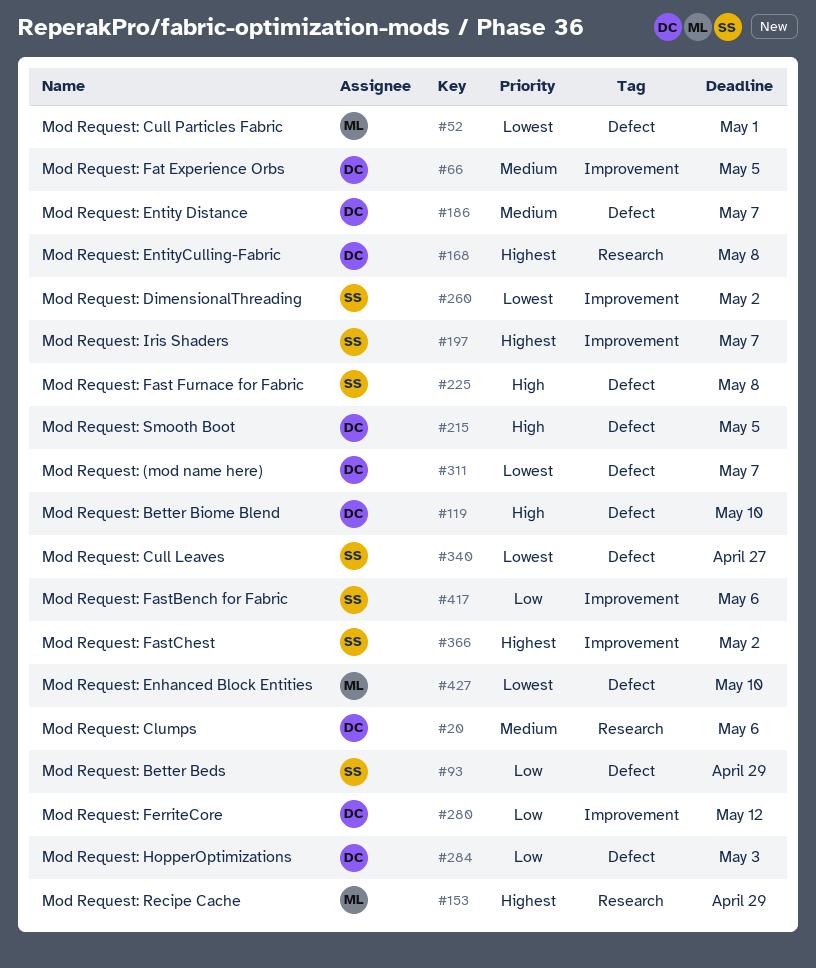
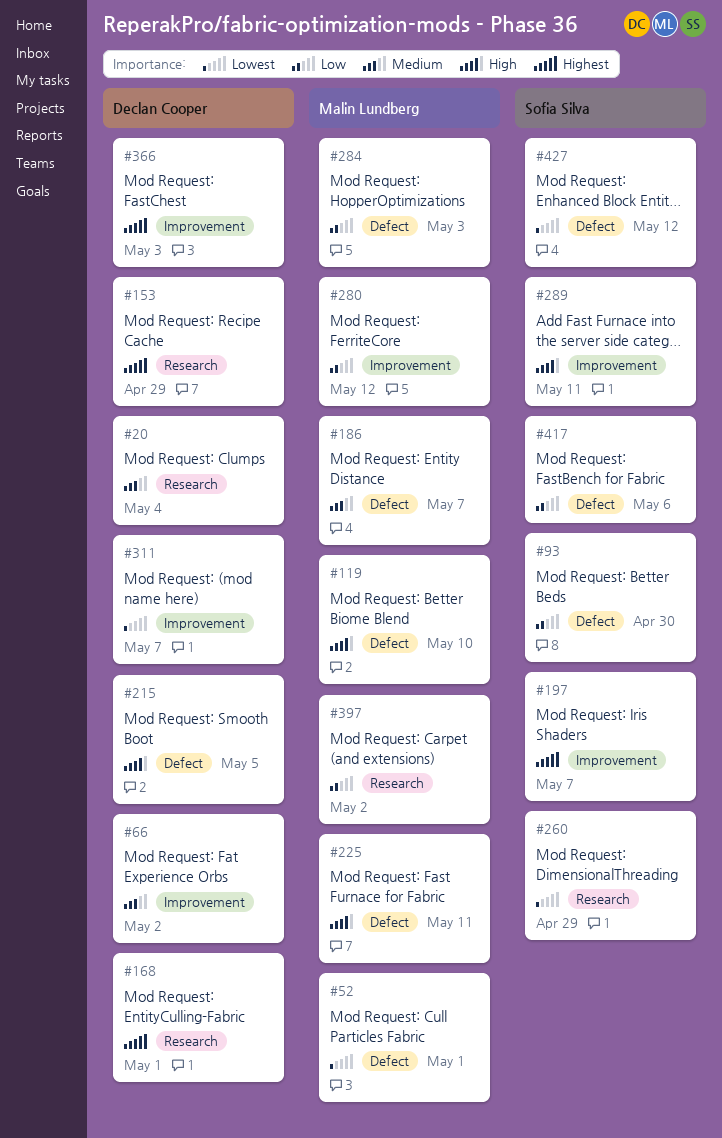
#20, due: May 6 -> May 4
#66, due: May 5 -> May 2
#93, due: Apr 29 -> Apr 30
#119, owner: Declan Cooper -> Malin Lundberg
#153, owner: Malin Lundberg -> Declan Cooper
#168, due: May 8 -> May 1
#186, owner: Declan Cooper -> Malin Lundberg
#225, owner: Sofia Silva -> Malin Lundberg
#225, due: May 8 -> May 11
#260, label: Improvement -> Research
#260, due: May 2 -> Apr 29
#280, owner: Declan Cooper -> Malin Lundberg
#284, owner: Declan Cooper -> Malin Lundberg
#289: none -> present
#311, label: Defect -> Improvement
#340: present -> none
#366, owner: Sofia Silva -> Declan Cooper
#366, due: May 2 -> May 3
#397: none -> present
#417, label: Improvement -> Defect
#427, owner: Malin Lundberg -> Sofia Silva
#427, due: May 10 -> May 12

